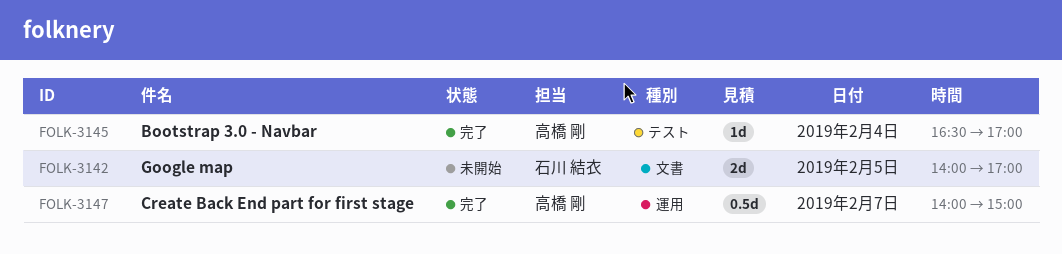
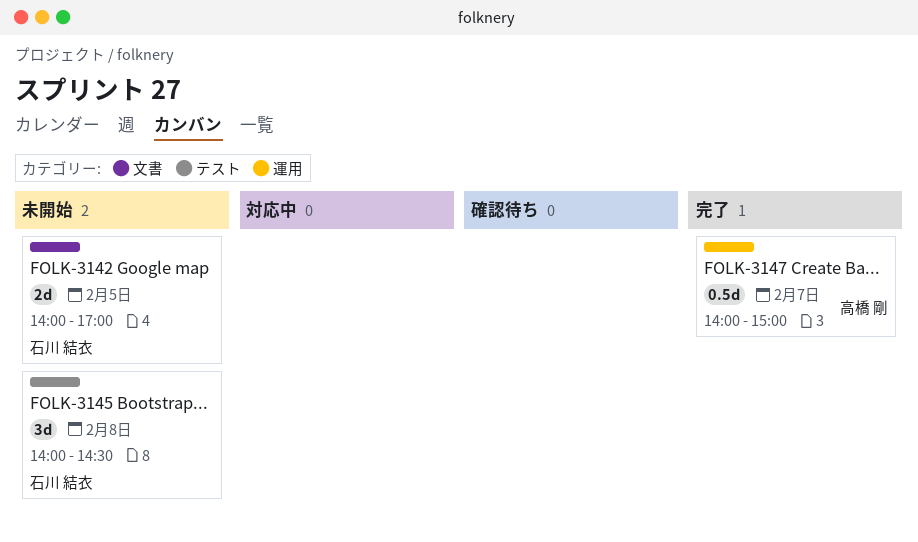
FOLK-3145, status: 完了 -> 未開始
FOLK-3145, owner: 高橋 剛 -> 石川 結衣
FOLK-3145, estimate: 1d -> 3d
FOLK-3145, day: Feb 4 -> Feb 8
FOLK-3145, begins: 16:30 -> 14:00
FOLK-3145, ends: 17:00 -> 14:30

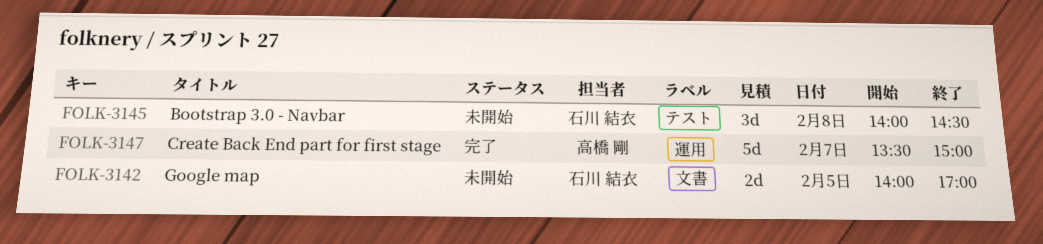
FOLK-3147, estimate: 0.5d -> 5d
FOLK-3147, begins: 14:00 -> 13:30

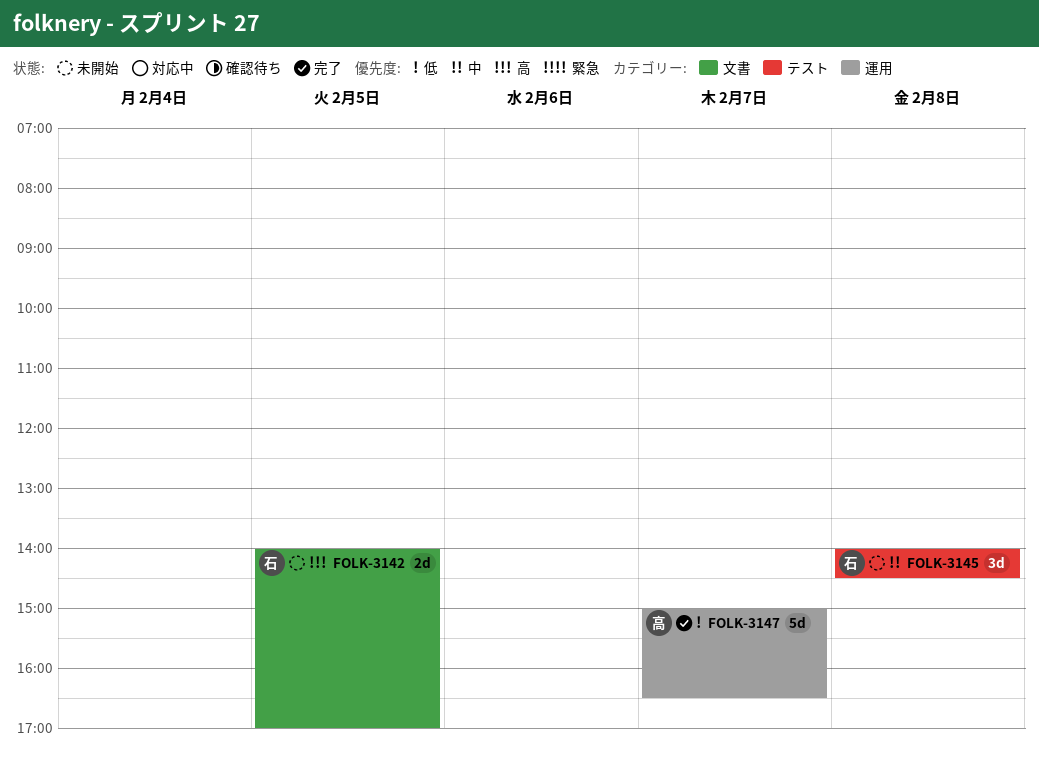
FOLK-3147, begins: 13:30 -> 15:00
FOLK-3147, ends: 15:00 -> 16:30

